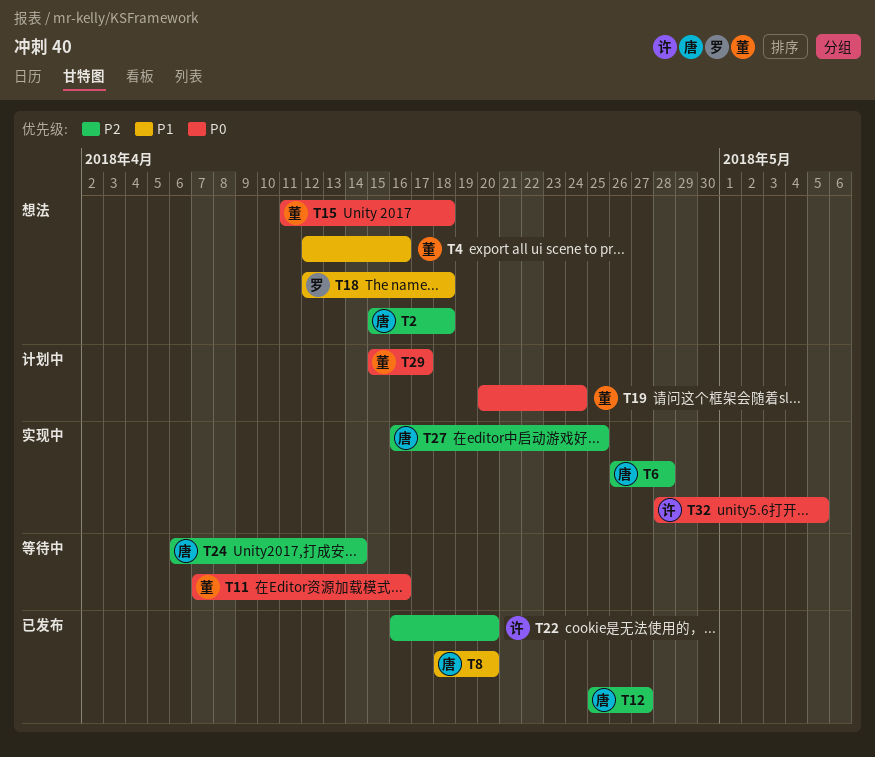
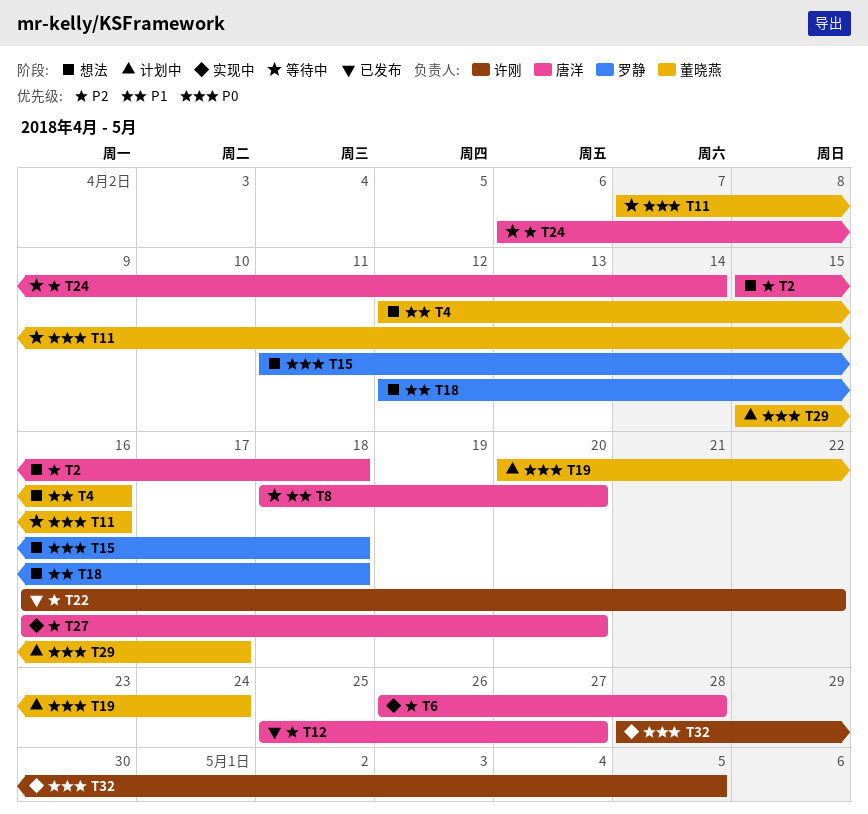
T8, status: 已发布 -> 等待中
T15, owner: 董晓燕 -> 罗静
T22, due: Apr 20 -> Apr 22
T27, due: Apr 25 -> Apr 20

